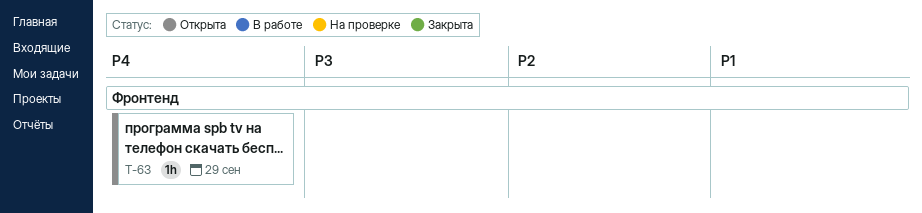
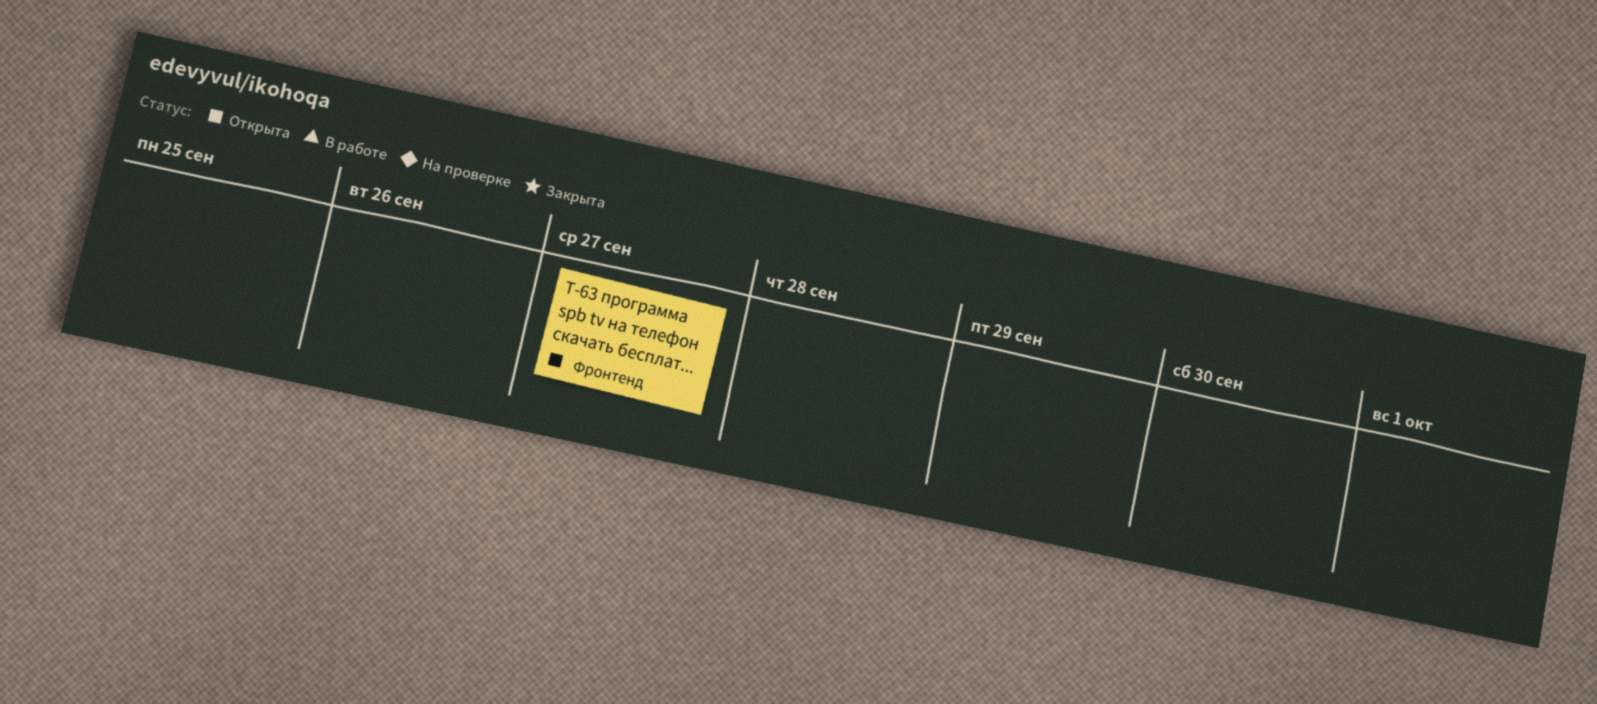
T-63, due: Sep 29 -> Sep 27

